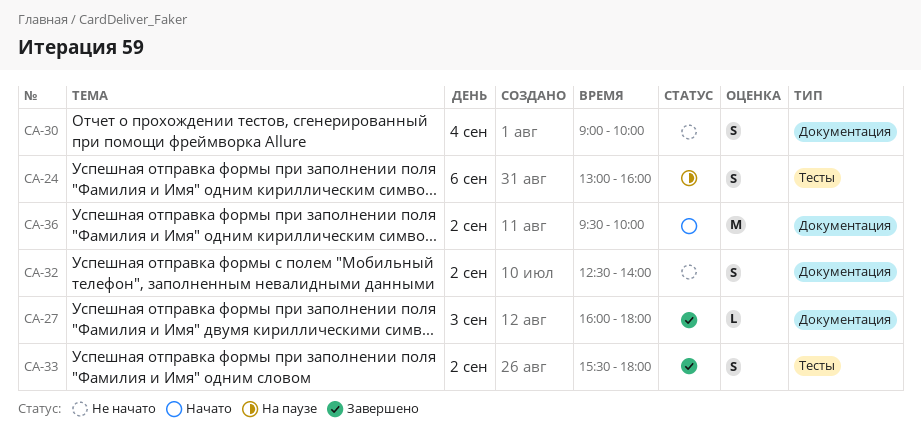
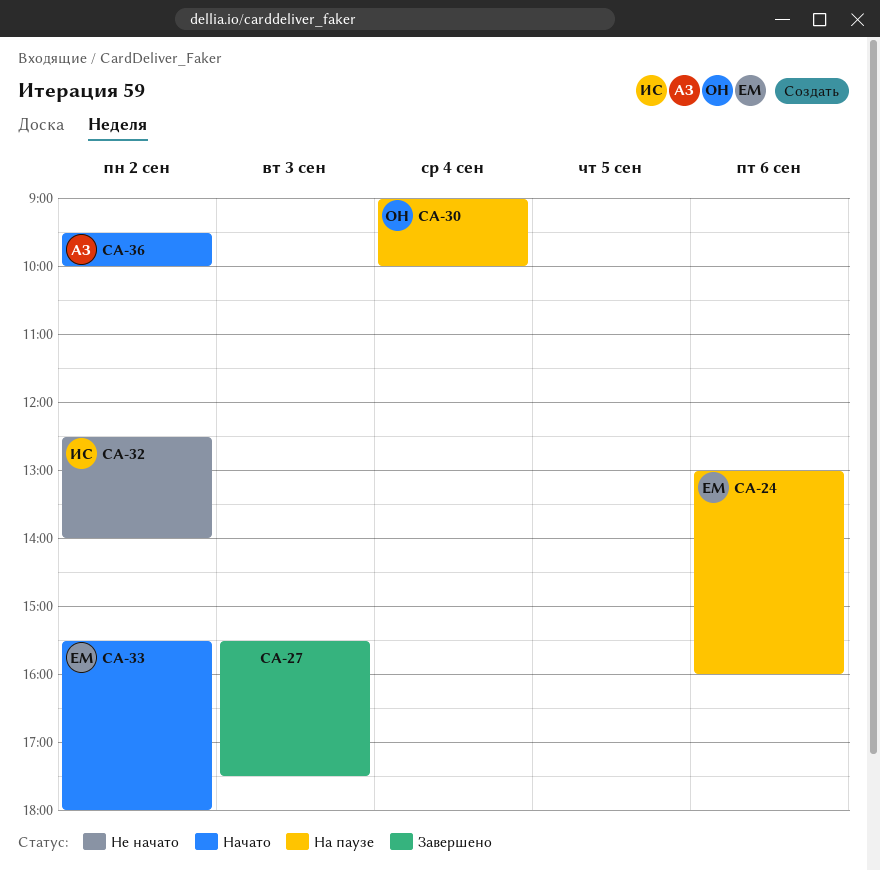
CA-27, begins: 16:00 -> 15:30
CA-27, ends: 18:00 -> 17:30
CA-30, status: Не начато -> На паузе
CA-33, status: Завершено -> Начато

